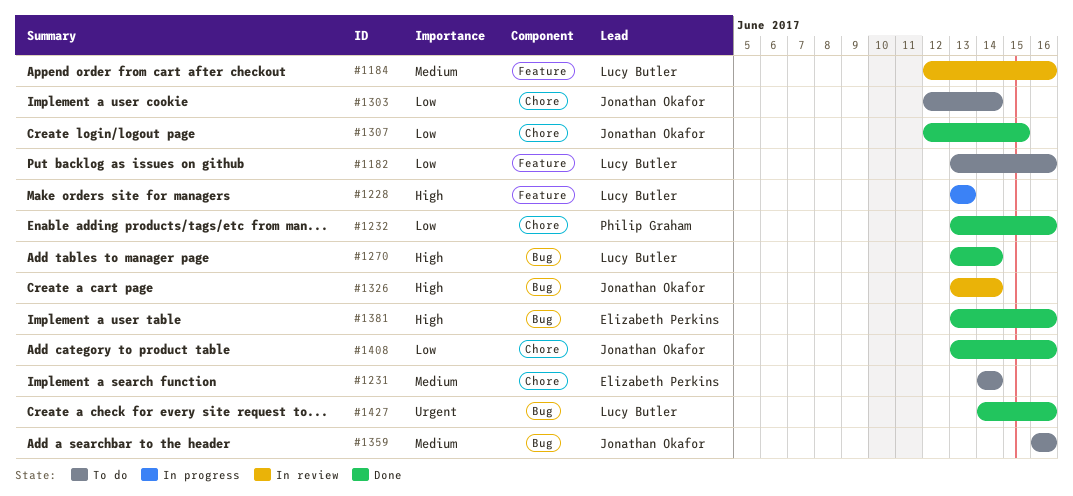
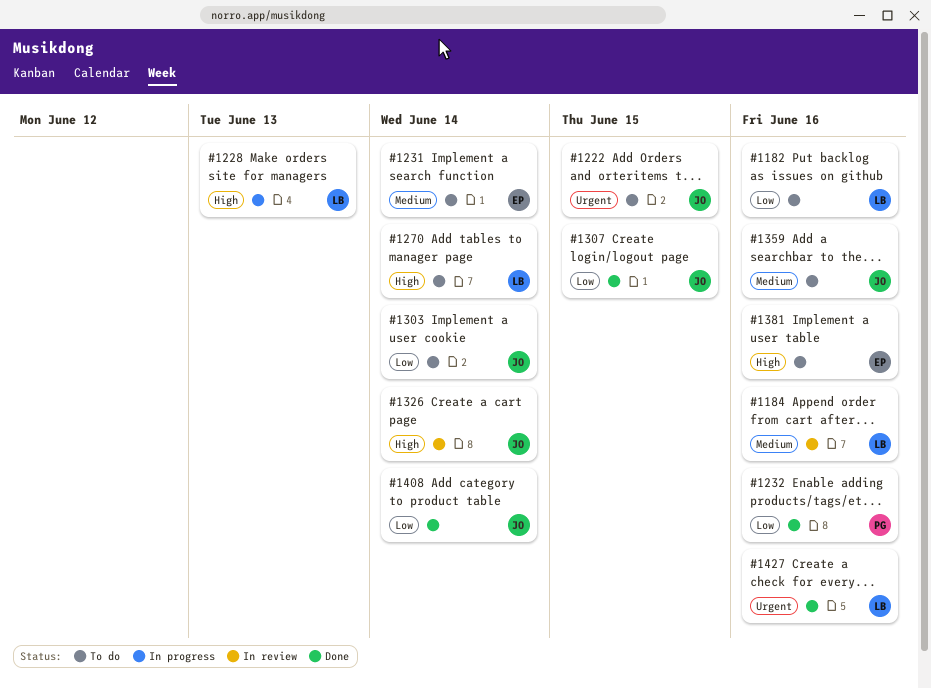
#1222: none -> present
#1270, status: Done -> To do
#1381, status: Done -> To do
#1408, due: Jun 16 -> Jun 14

